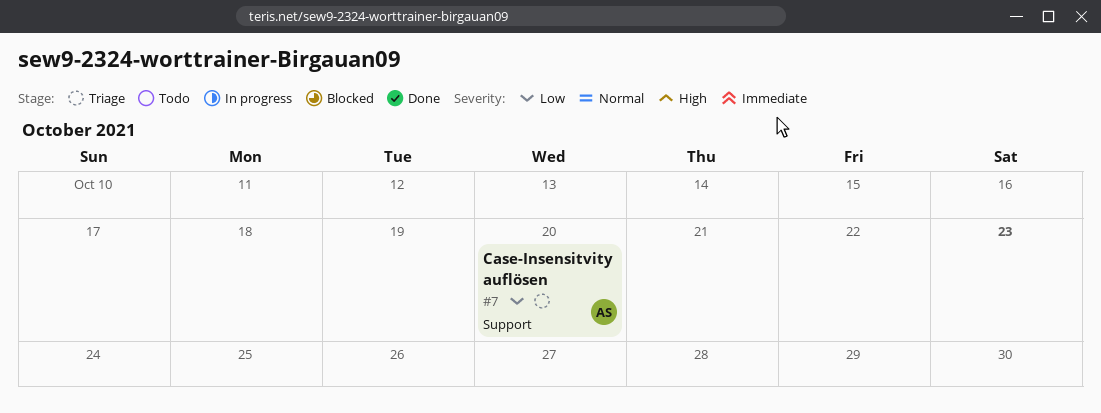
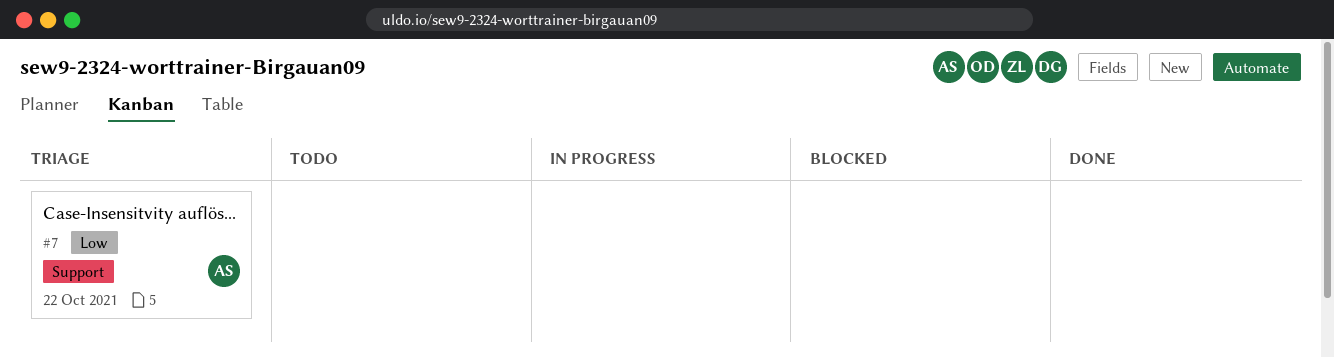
#7, due: Oct 20 -> Oct 22

